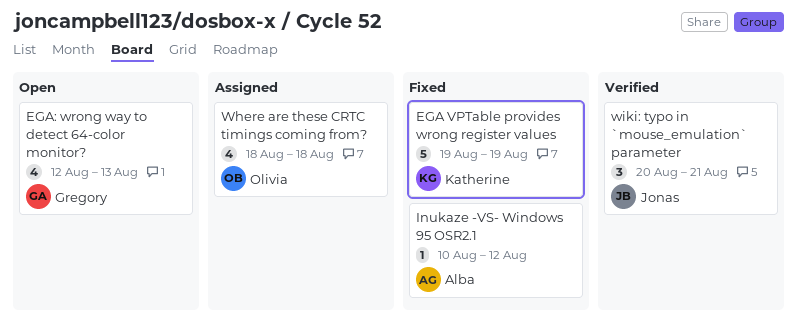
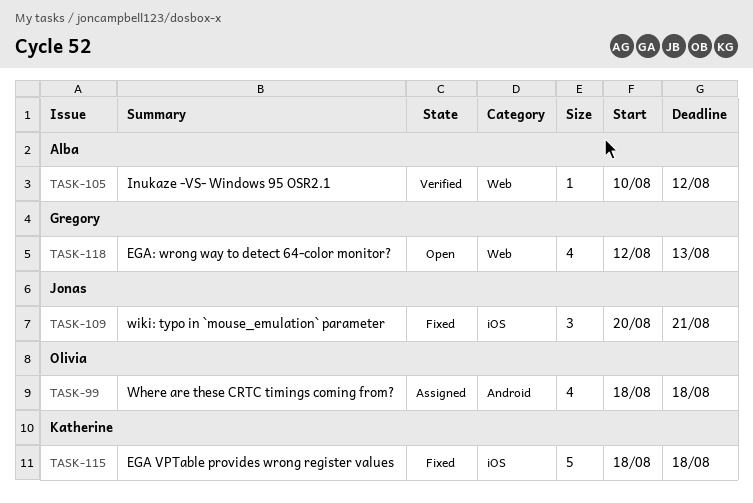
EGA VPTable provides wrong register values, start: Aug 19 -> Aug 18
EGA VPTable provides wrong register values, due: Aug 19 -> Aug 18
Inukaze -VS- Windows 95 OSR2.1, status: Fixed -> Verified
wiki: typo in `mouse_emulation` parameter, status: Verified -> Fixed

